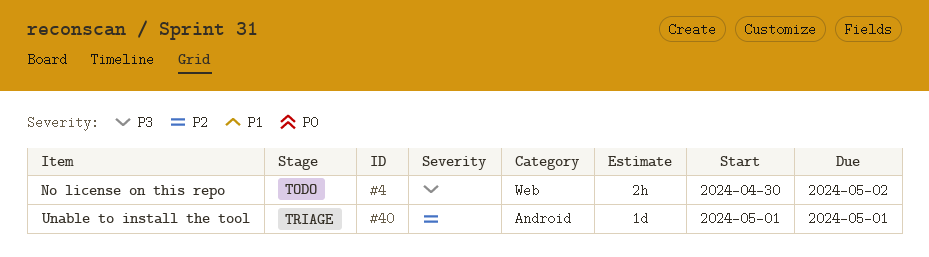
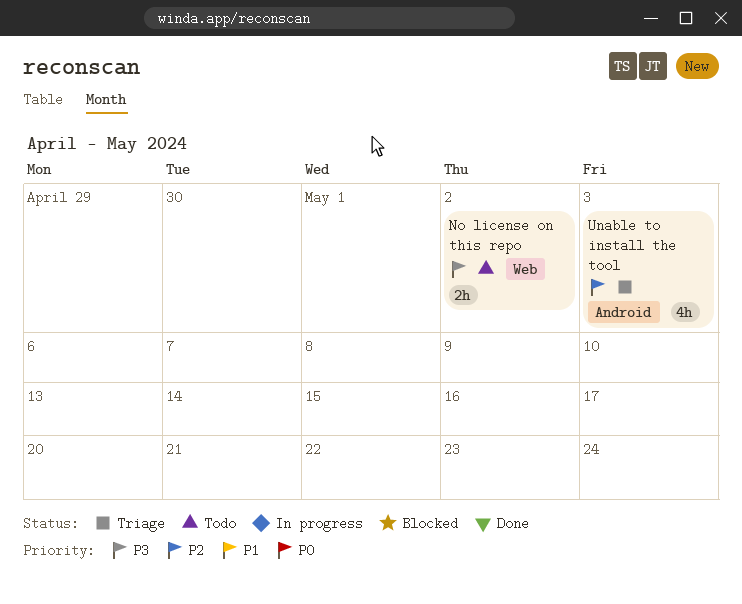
Unable to install the tool, estimate: 1d -> 4h
Unable to install the tool, due: May 1 -> May 3

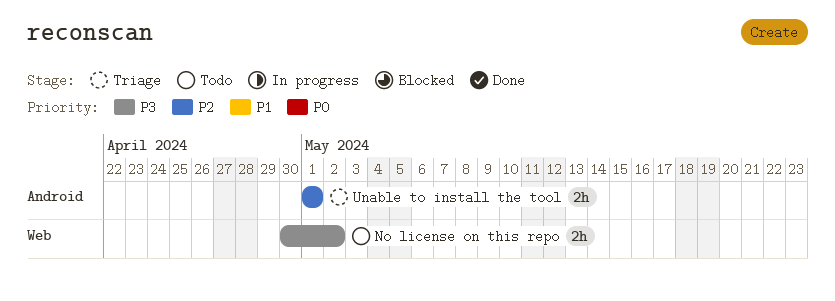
Unable to install the tool, estimate: 4h -> 2h
Unable to install the tool, due: May 3 -> May 1

